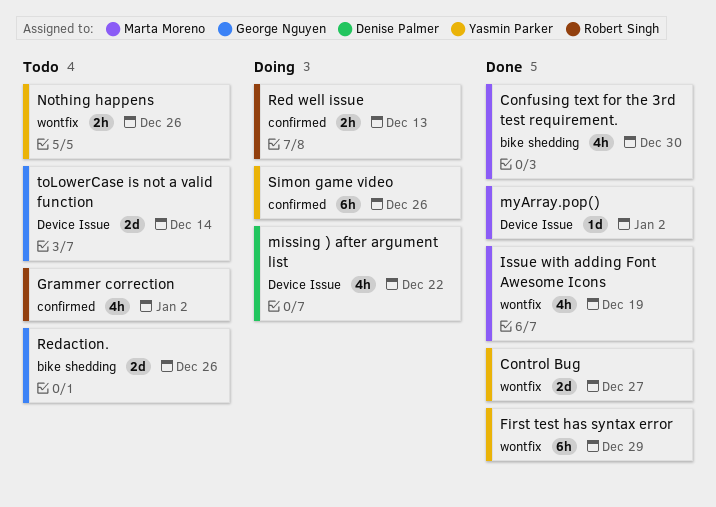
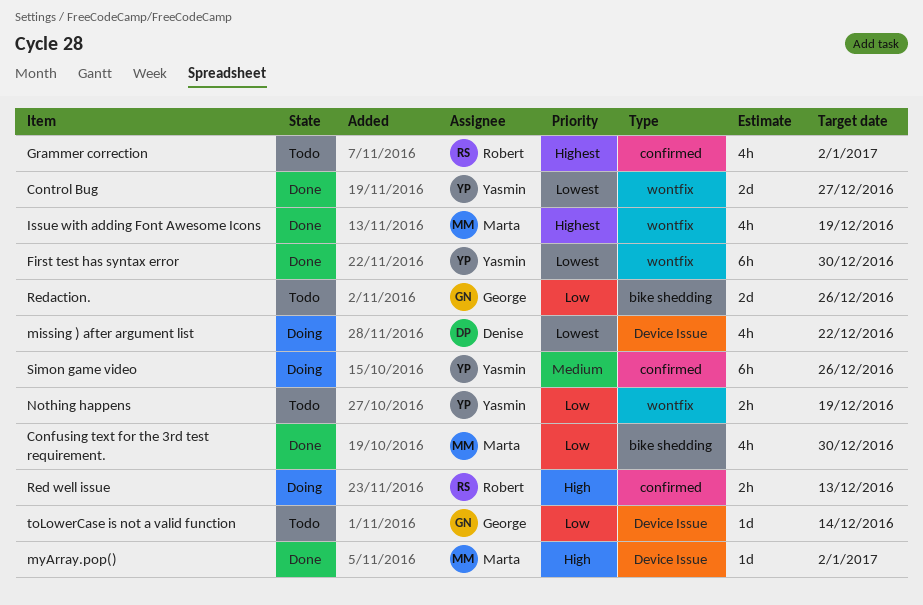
First test has syntax error, due: Dec 29 -> Dec 30
Nothing happens, due: Dec 26 -> Dec 19
toLowerCase is not a valid function, estimate: 2d -> 1d

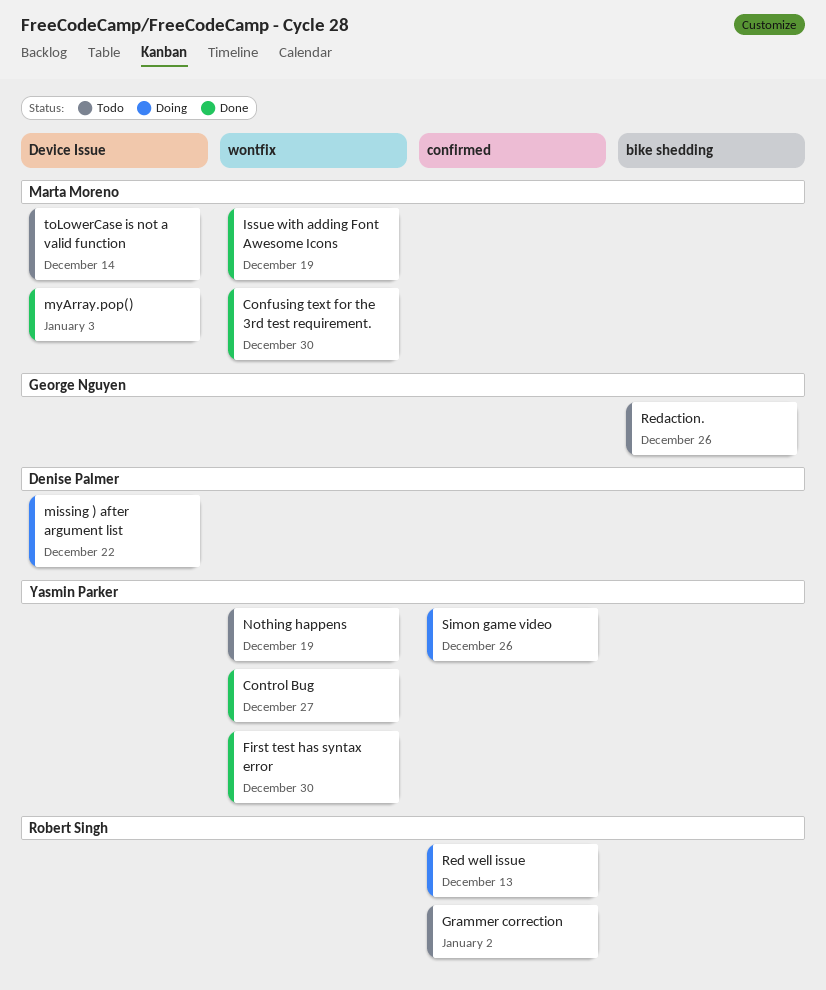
Confusing text for the 3rd test requirement., label: bike shedding -> wontfix
myArray.pop(), due: Jan 2 -> Jan 3
toLowerCase is not a valid function, owner: George Nguyen -> Marta Moreno

